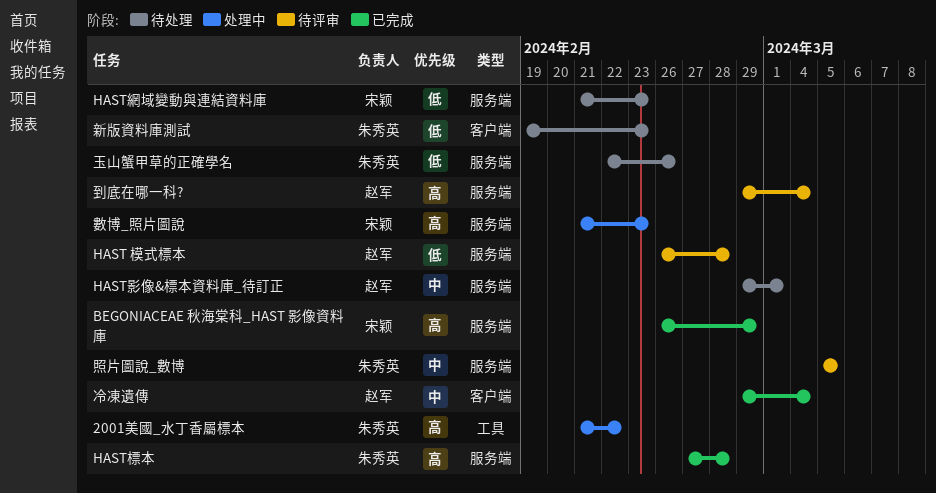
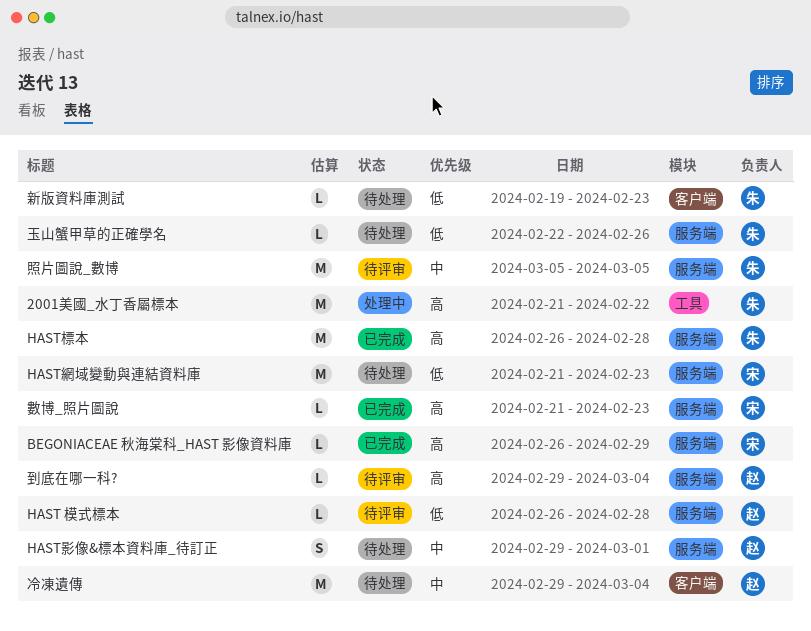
HAST標本, start: Feb 27 -> Feb 26
冷凍遺傳, status: 已完成 -> 待处理
數博_照片圖說, status: 处理中 -> 已完成

